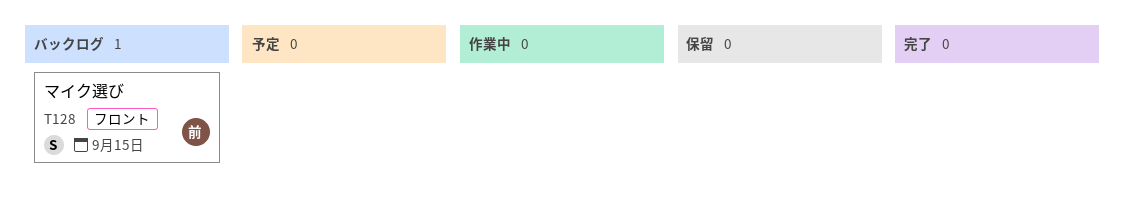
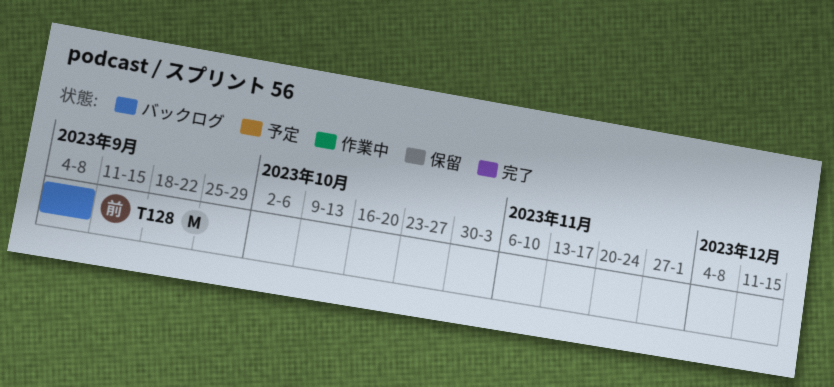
T128, estimate: S -> M
T128, due: Sep 15 -> Sep 8

